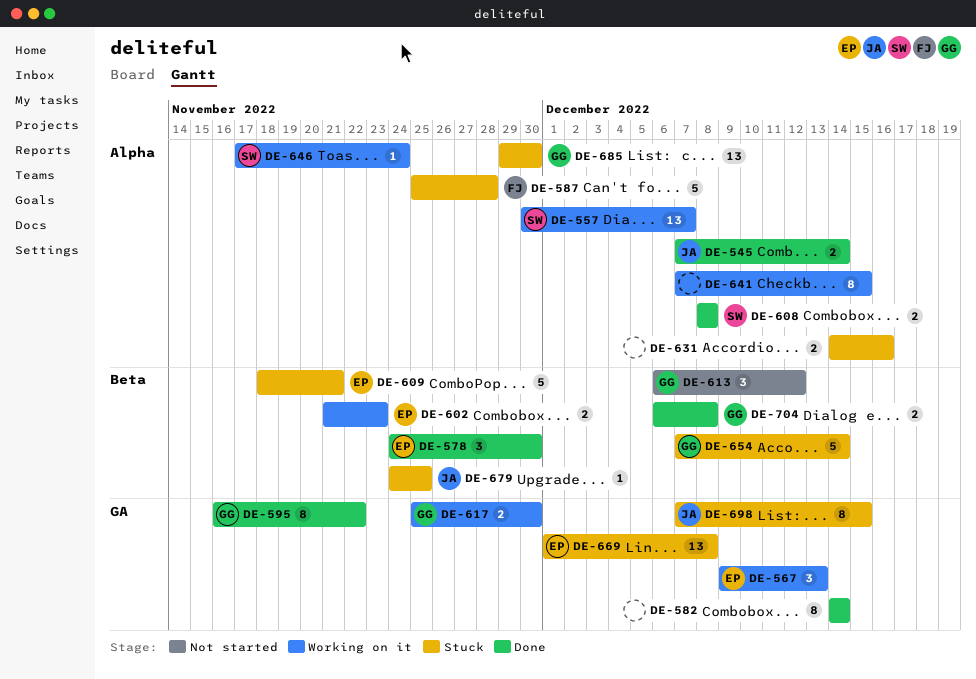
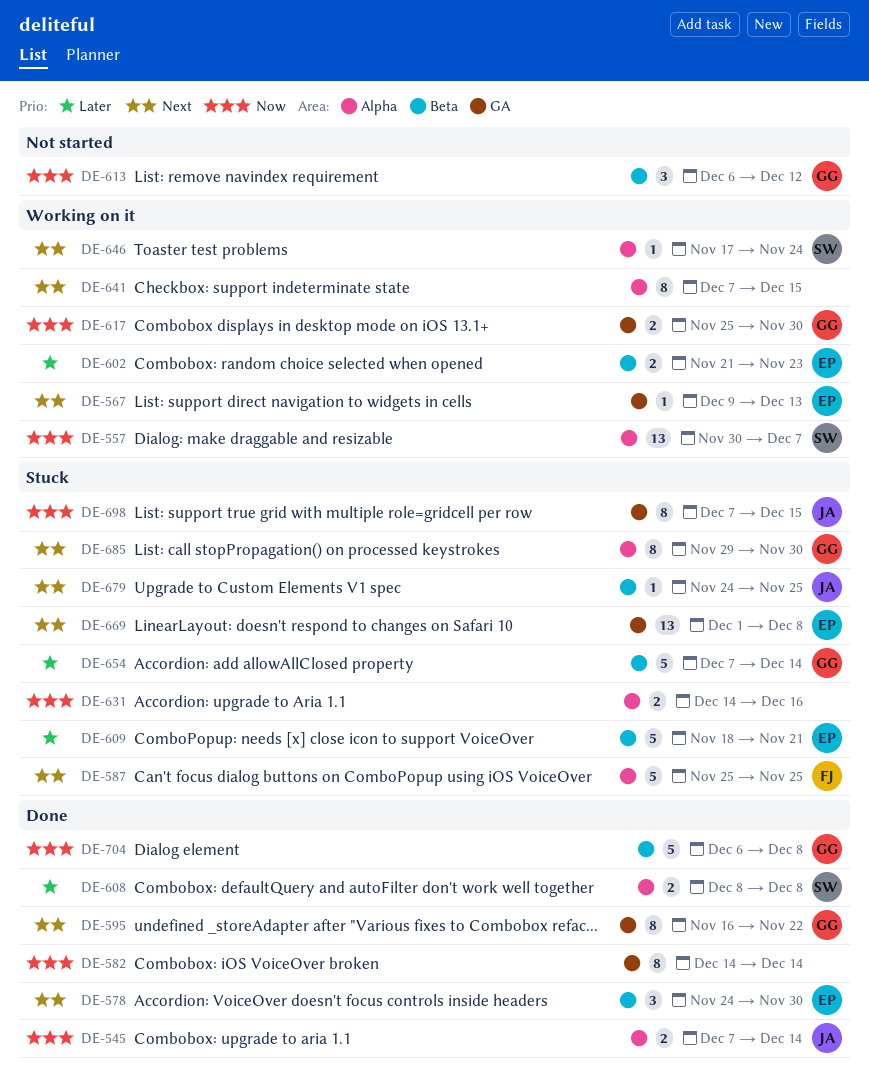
DE-567, estimate: 3 -> 1
DE-587, due: Nov 28 -> Nov 25
DE-685, estimate: 13 -> 8
DE-704, estimate: 2 -> 5

